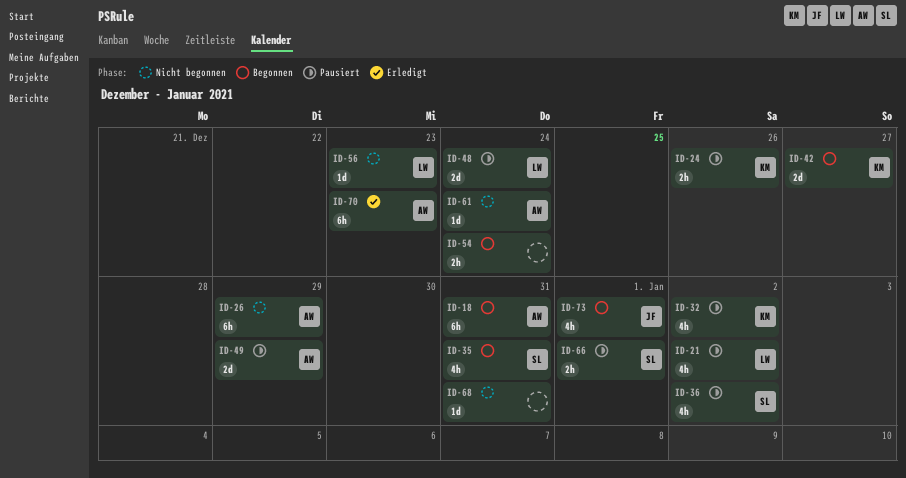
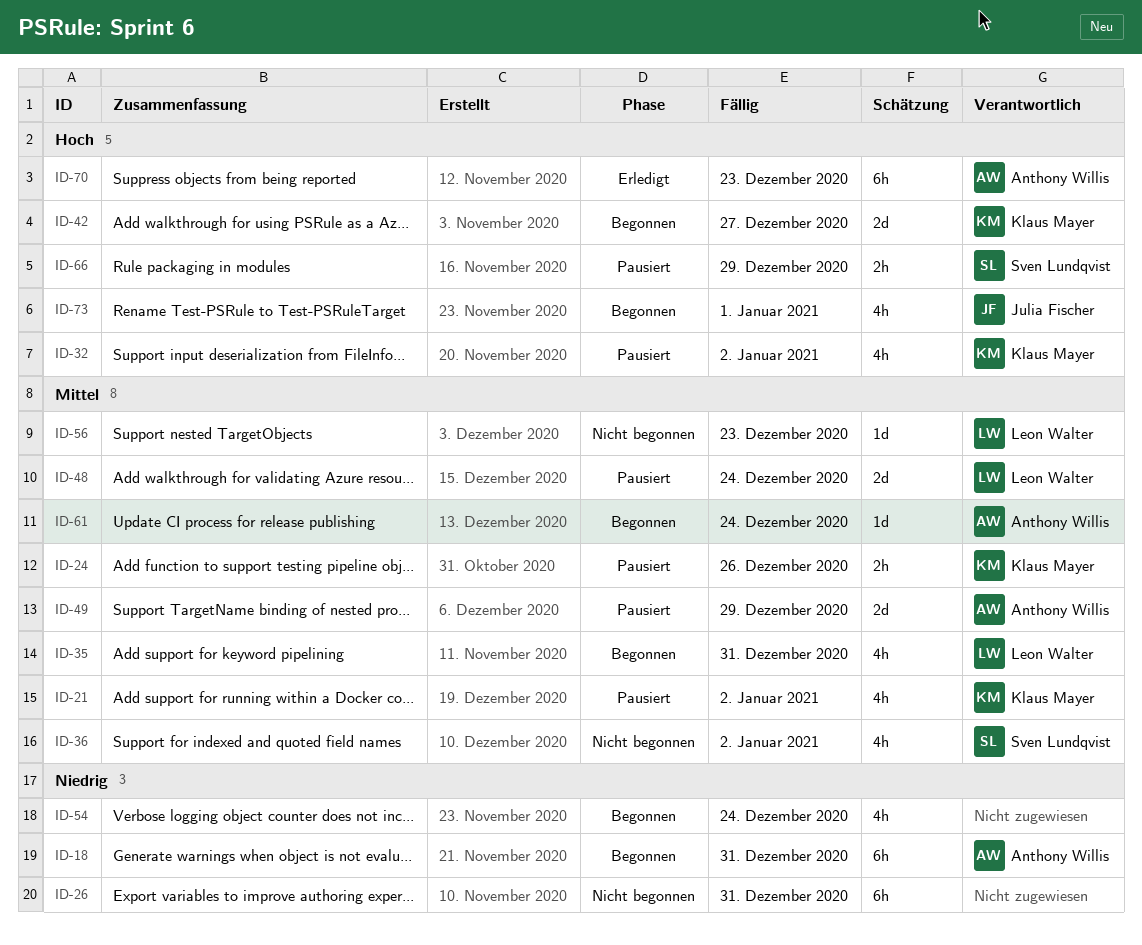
ID-21, owner: Leon Walter -> Klaus Mayer
ID-26, owner: Anthony Willis -> none
ID-26, due: Dec 29 -> Dec 31
ID-35, owner: Sven Lundqvist -> Leon Walter
ID-36, status: Pausiert -> Nicht begonnen
ID-54, estimate: 2h -> 4h
ID-61, status: Nicht begonnen -> Begonnen
ID-66, due: Jan 1 -> Dec 29
ID-68: present -> none

